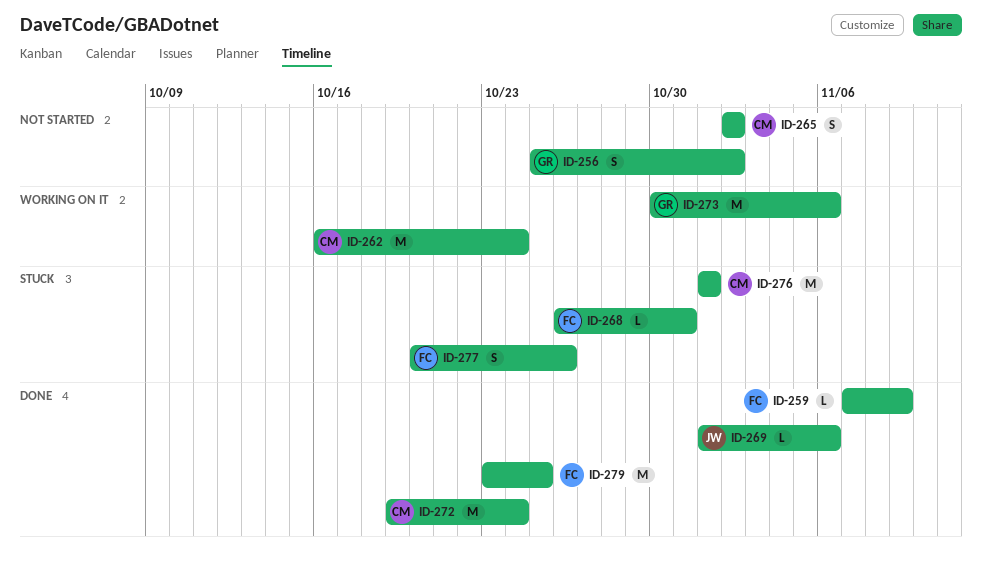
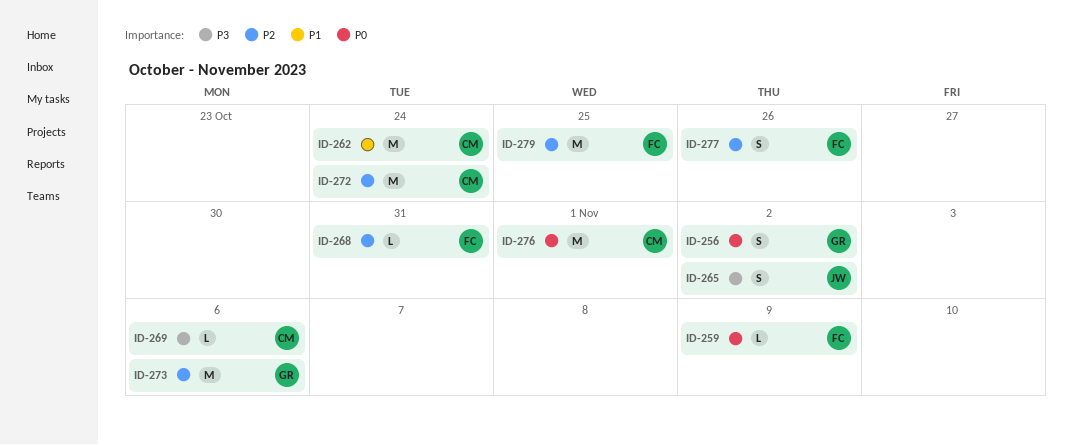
ID-265, owner: CM -> JW
ID-269, owner: JW -> CM

